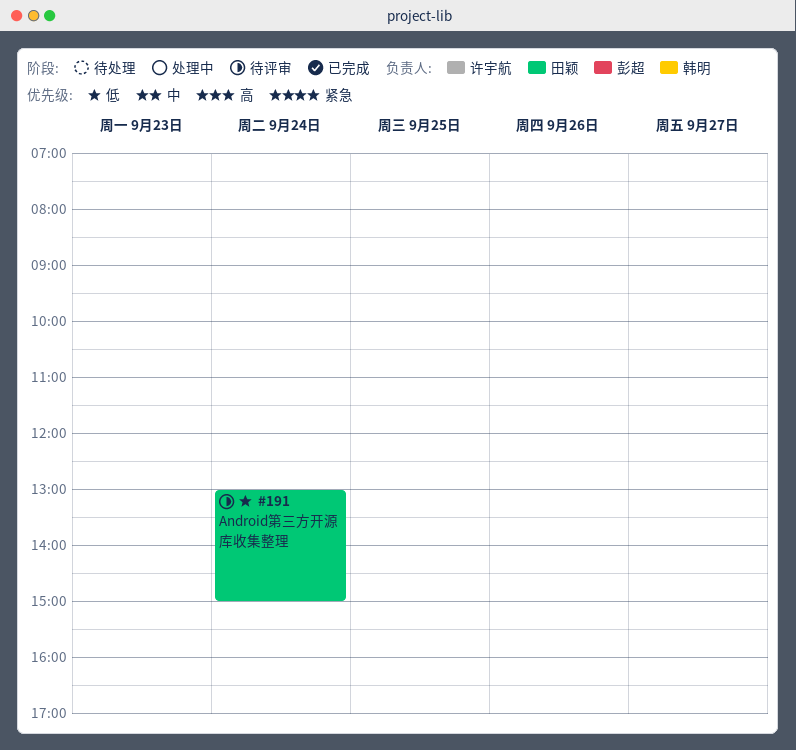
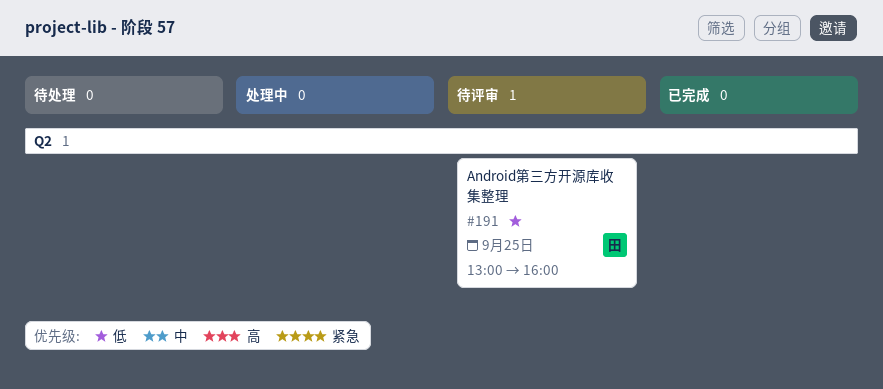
#191, day: Sep 24 -> Sep 25
#191, ends: 15:00 -> 16:00

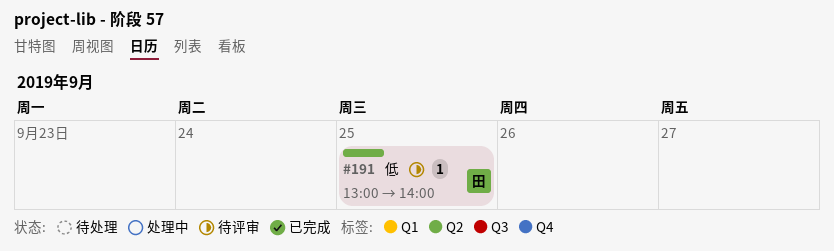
#191, ends: 16:00 -> 14:00

